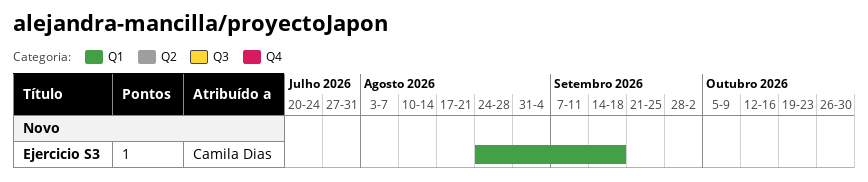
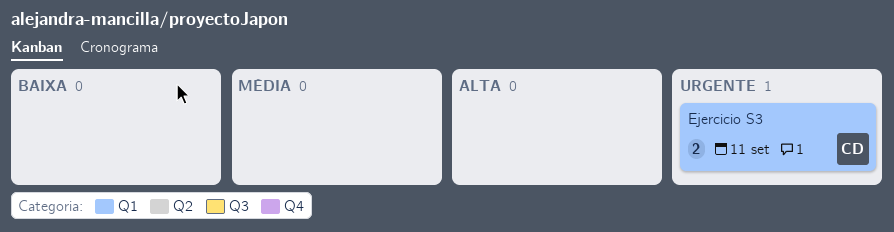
Ejercicio S3, estimate: 1 -> 2
Ejercicio S3, due: Sep 18 -> Sep 11

